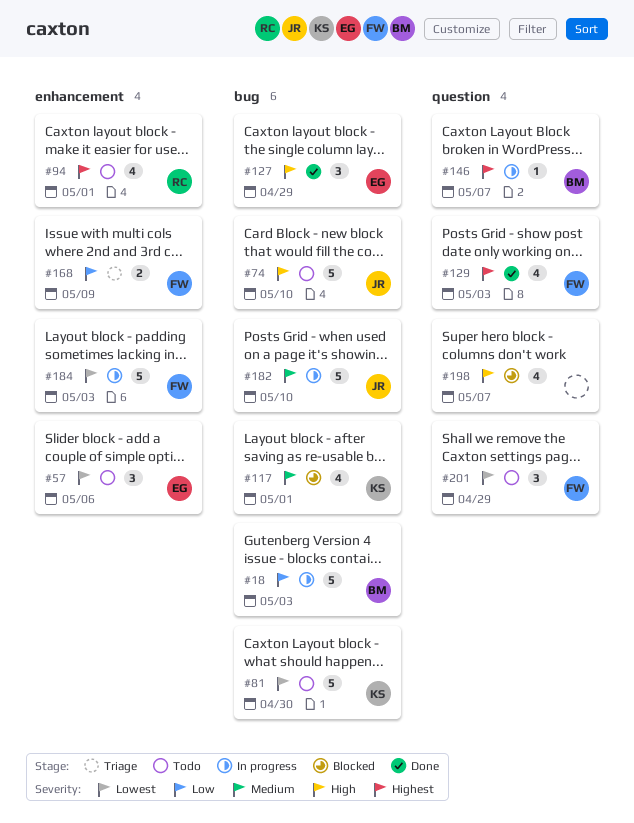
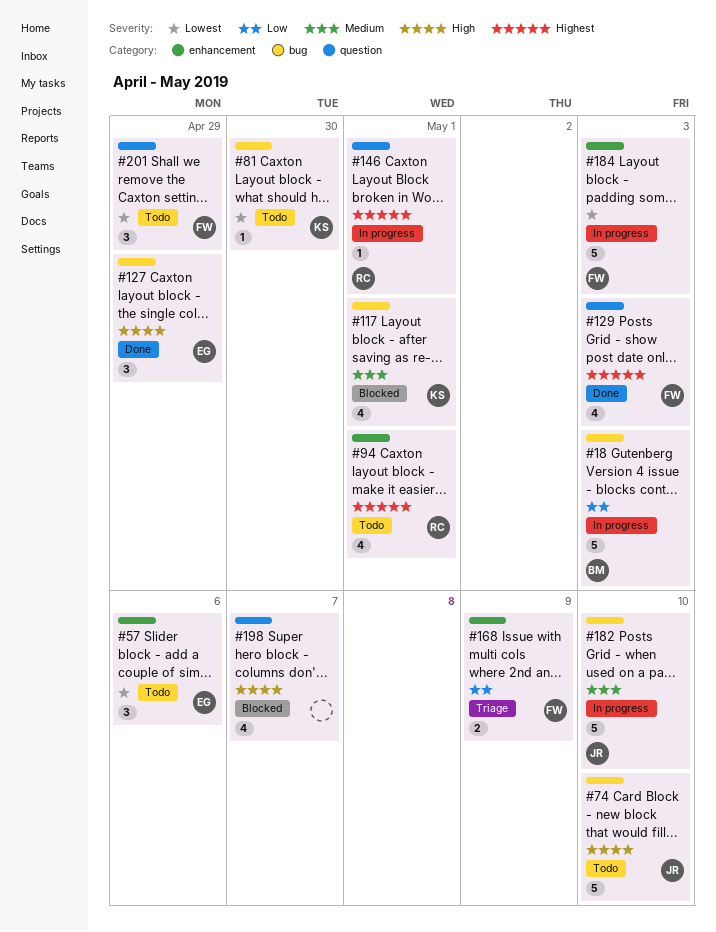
#81, estimate: 5 -> 1
#146, owner: BM -> RC
#146, due: May 7 -> May 1

